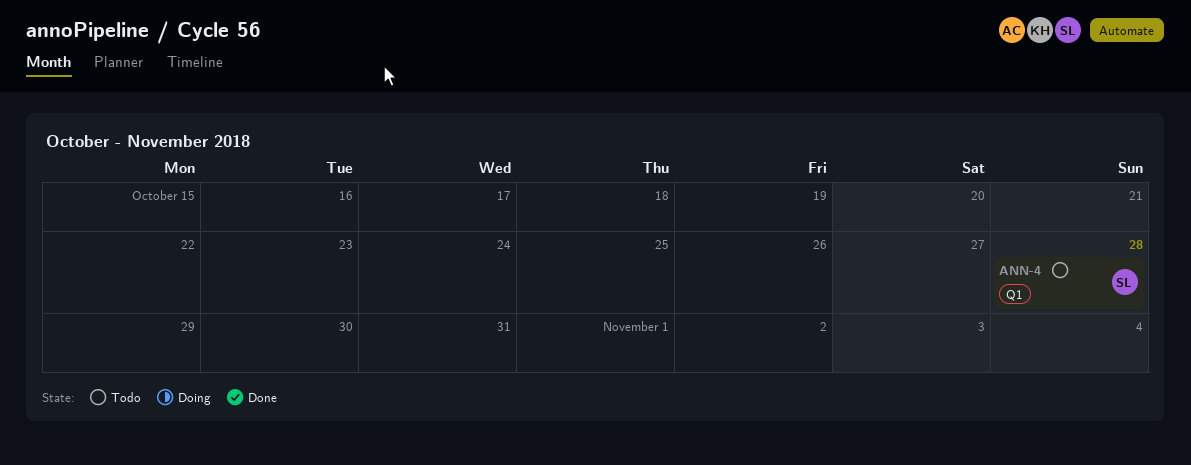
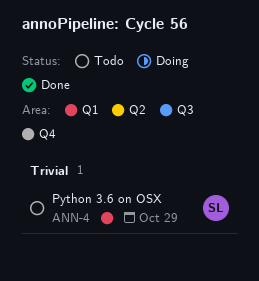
ANN-4, due: Oct 28 -> Oct 29

